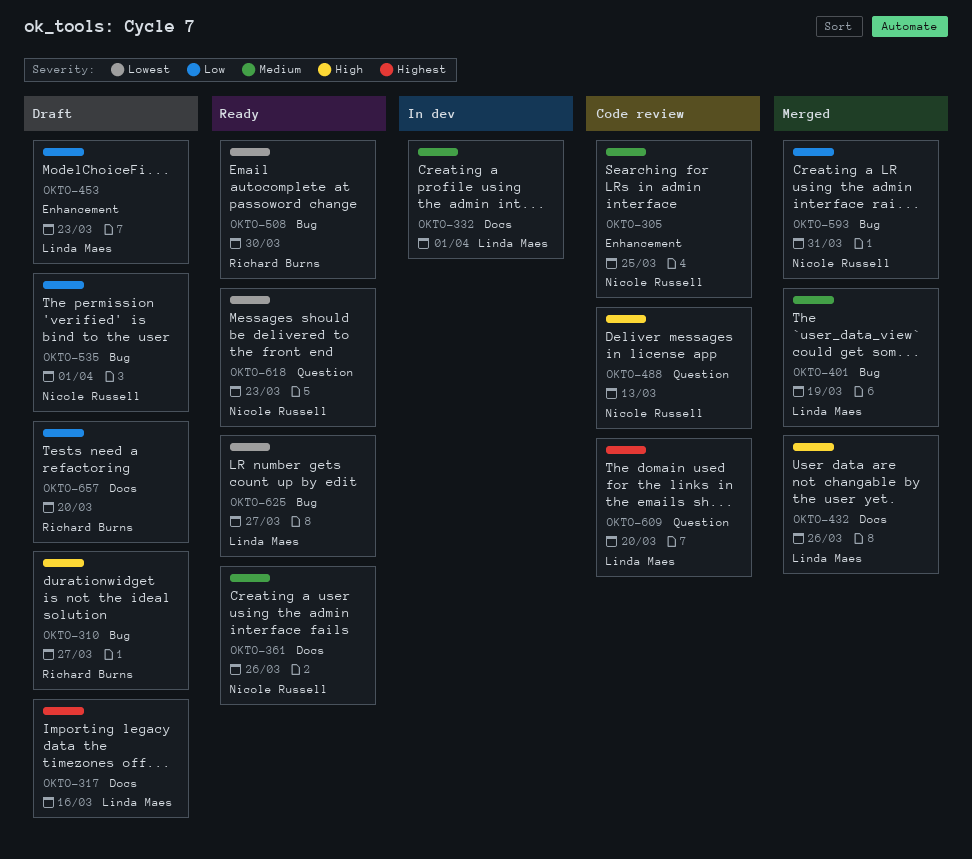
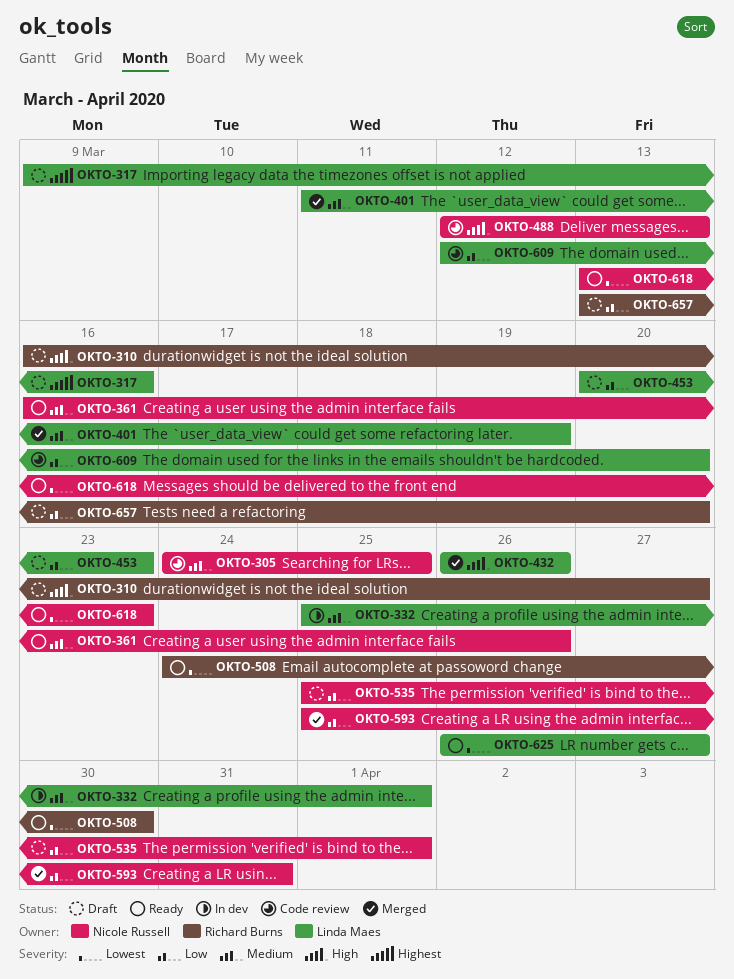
OKTO-609, priority: Highest -> Low

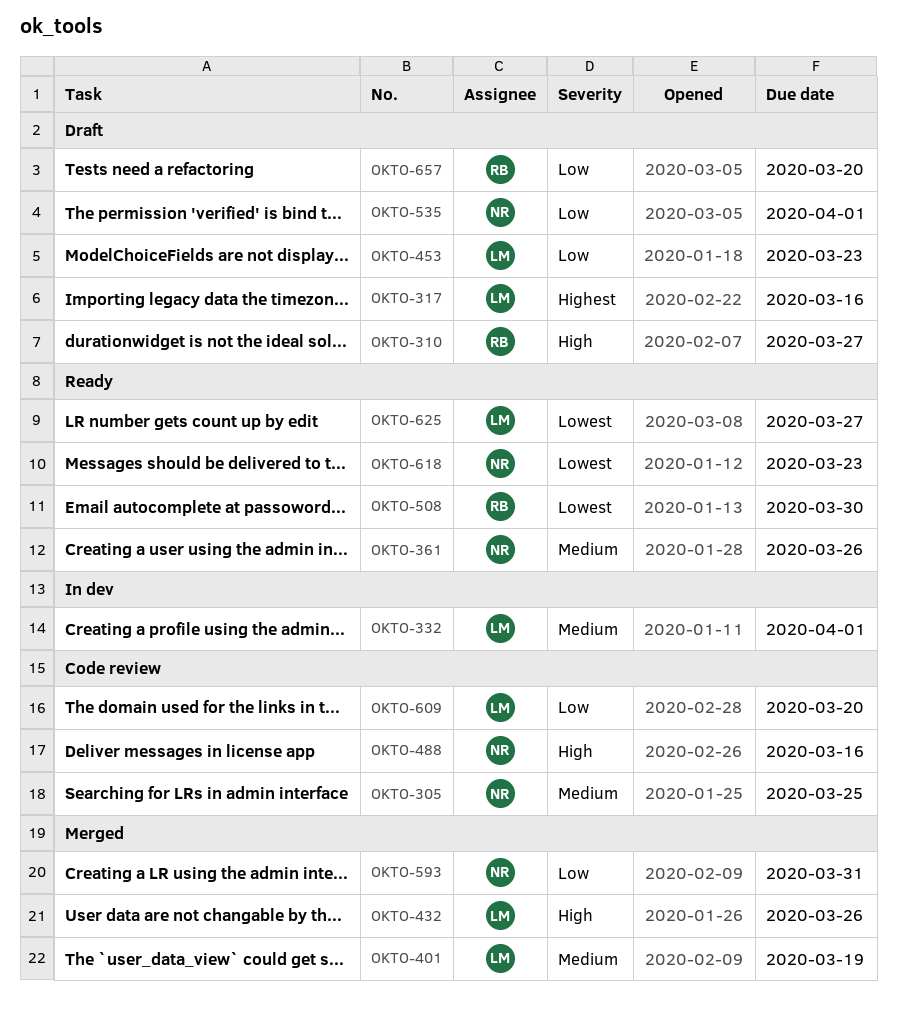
OKTO-488, due: Mar 13 -> Mar 16

